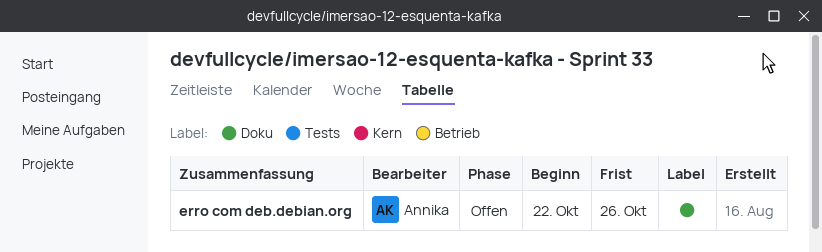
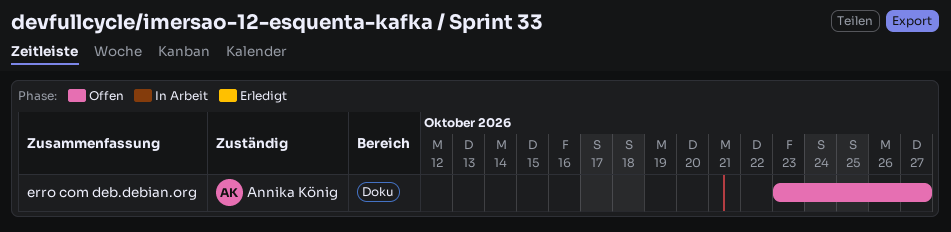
erro com deb.debian.org, start: Oct 22 -> Oct 23
erro com deb.debian.org, due: Oct 26 -> Oct 27

